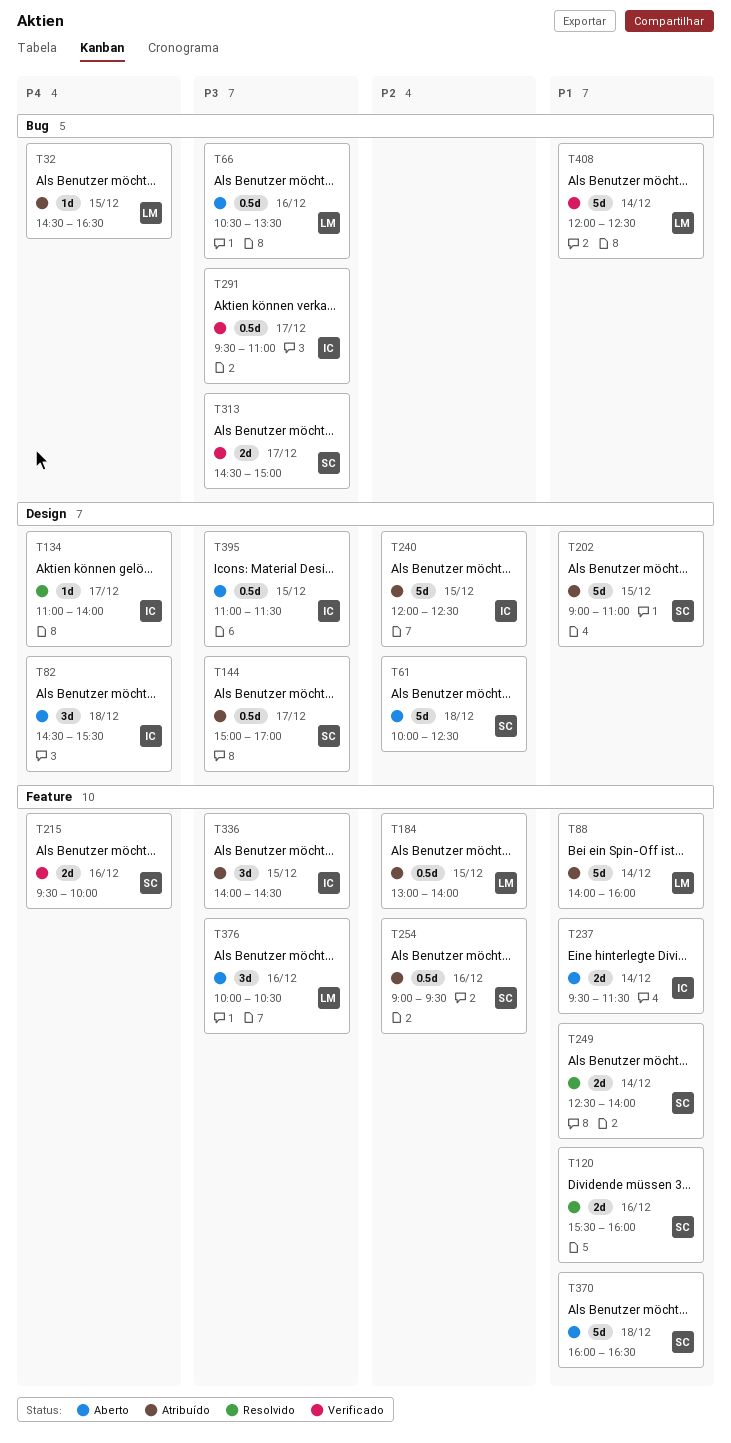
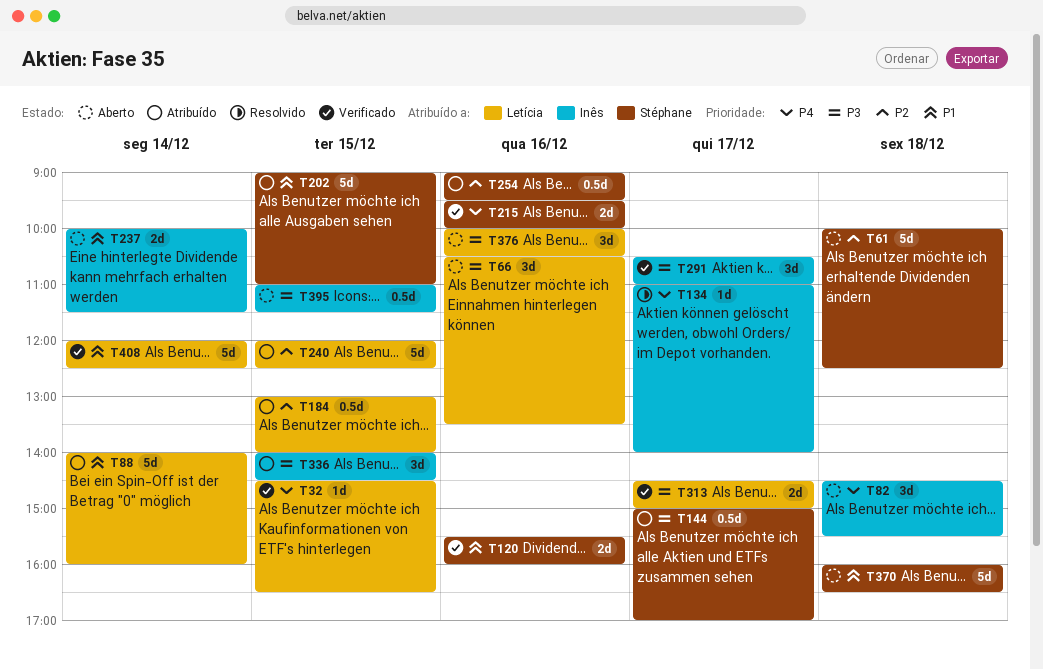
T32, status: Atribuído -> Verificado
T66, estimate: 0.5d -> 3d
T120, status: Resolvido -> Verificado
T237, begins: 09:30 -> 10:00
T240, owner: Inês -> Letícia
T249: present -> none
T291, estimate: 0.5d -> 3d
T291, begins: 09:30 -> 10:30
T313, owner: Stéphane -> Letícia

